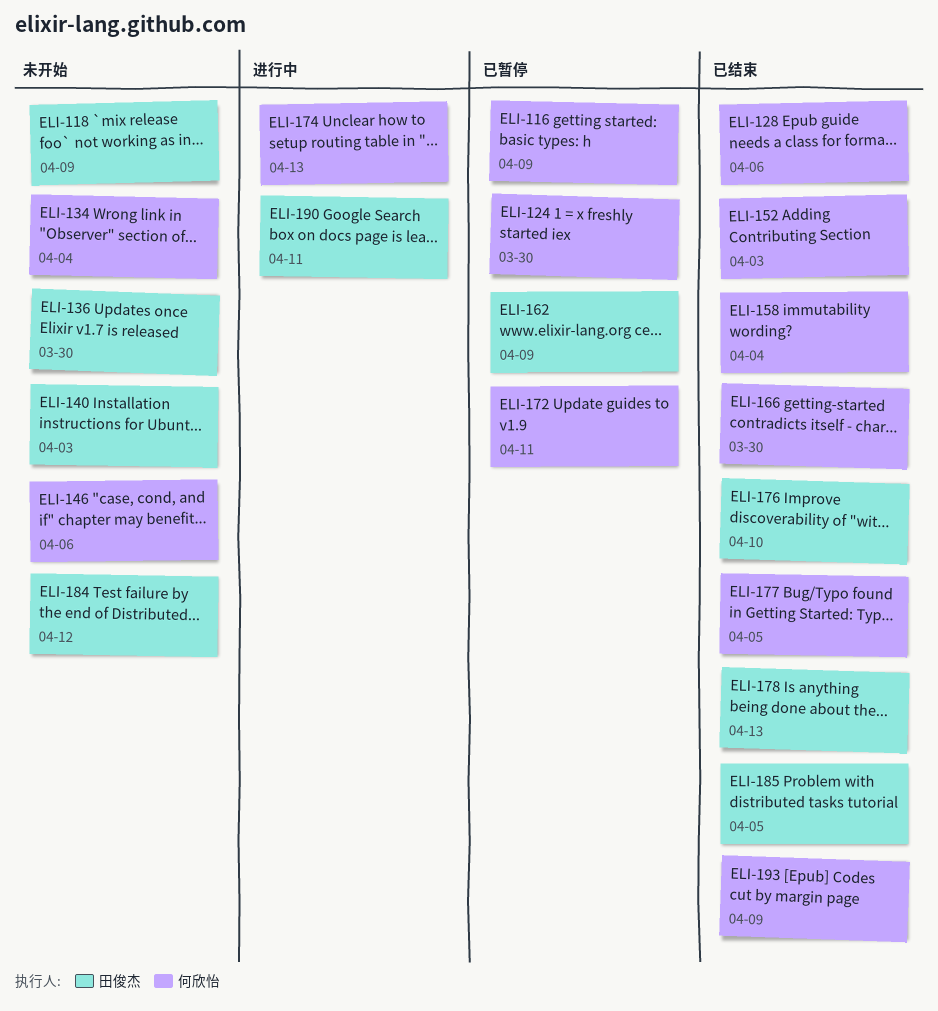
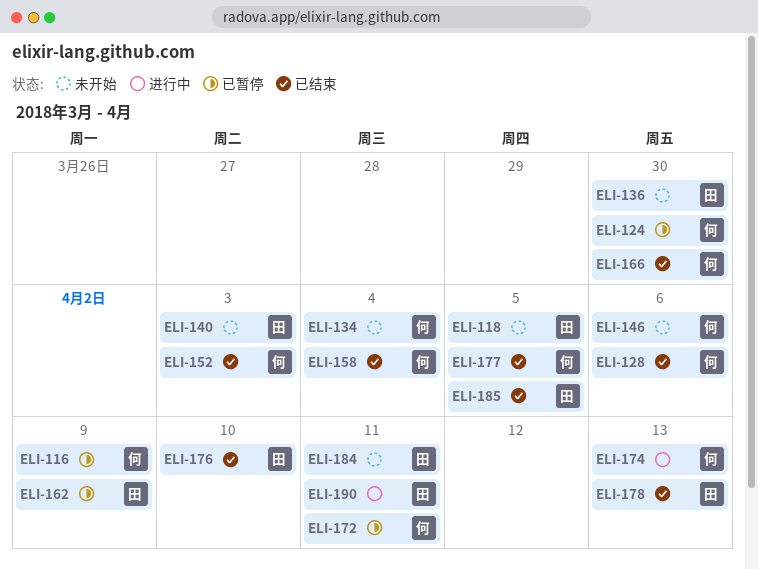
ELI-118, due: Apr 9 -> Apr 5
ELI-184, due: Apr 12 -> Apr 11
ELI-193: present -> none

